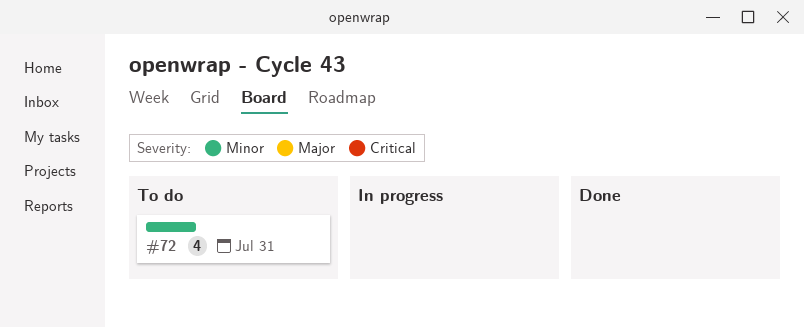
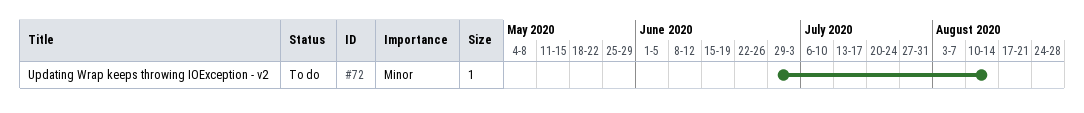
#72, estimate: 4 -> 1
#72, due: Jul 31 -> Aug 14

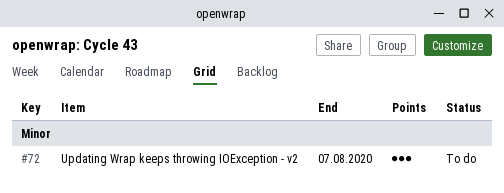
#72, estimate: 1 -> 3
#72, due: Aug 14 -> Aug 7

